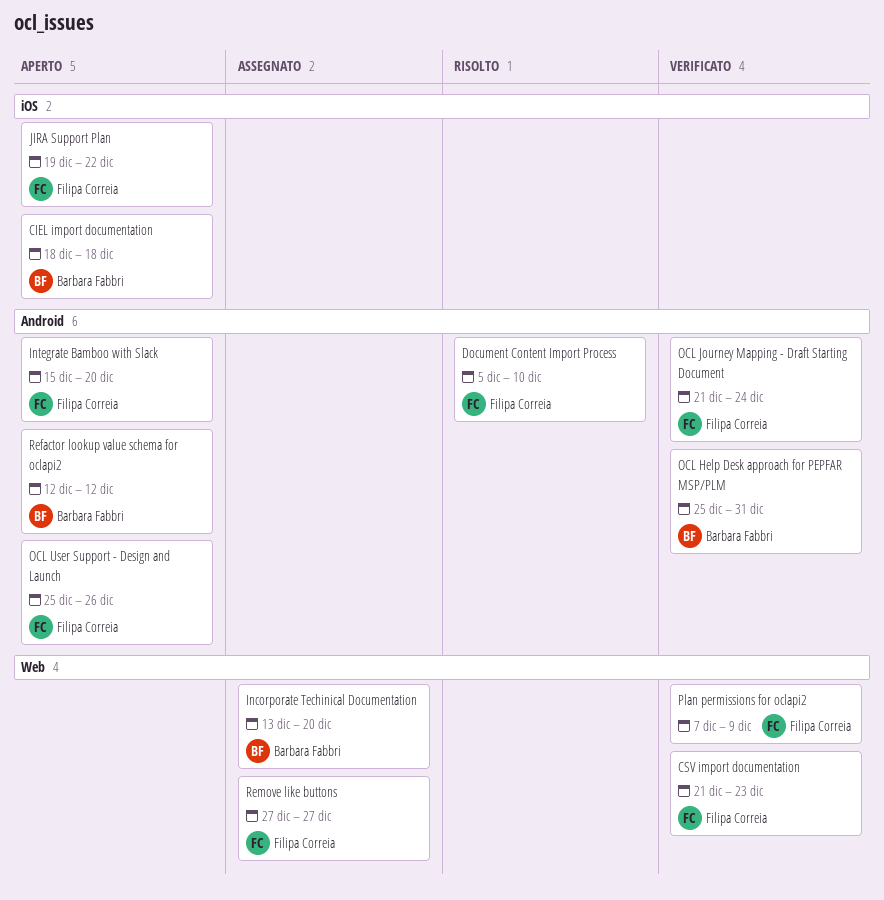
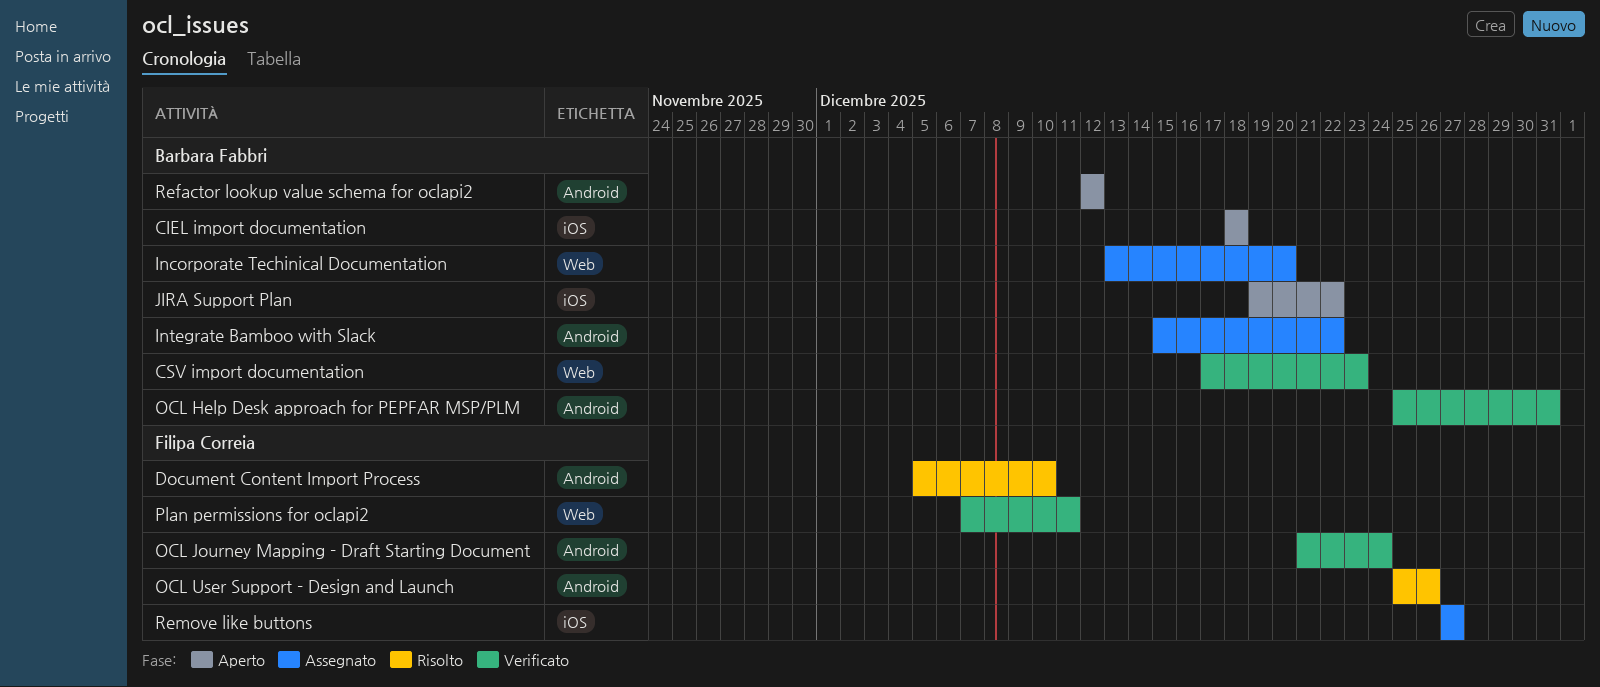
CSV import documentation, owner: Filipa Correia -> Barbara Fabbri
CSV import documentation, start: Dec 21 -> Dec 17
Integrate Bamboo with Slack, status: Aperto -> Assegnato
Integrate Bamboo with Slack, owner: Filipa Correia -> Barbara Fabbri
Integrate Bamboo with Slack, due: Dec 20 -> Dec 22
JIRA Support Plan, owner: Filipa Correia -> Barbara Fabbri
OCL User Support - Design and Launch, status: Aperto -> Risolto
Plan permissions for oclapi2, due: Dec 9 -> Dec 11
Remove like buttons, label: Web -> iOS

